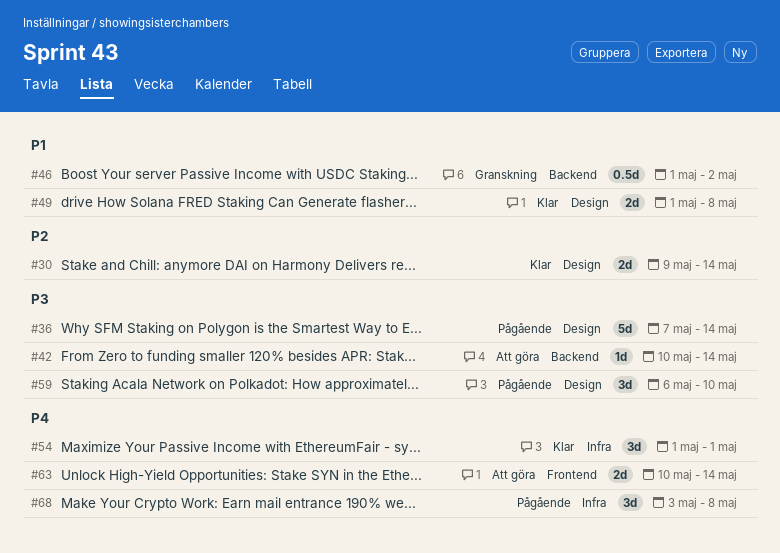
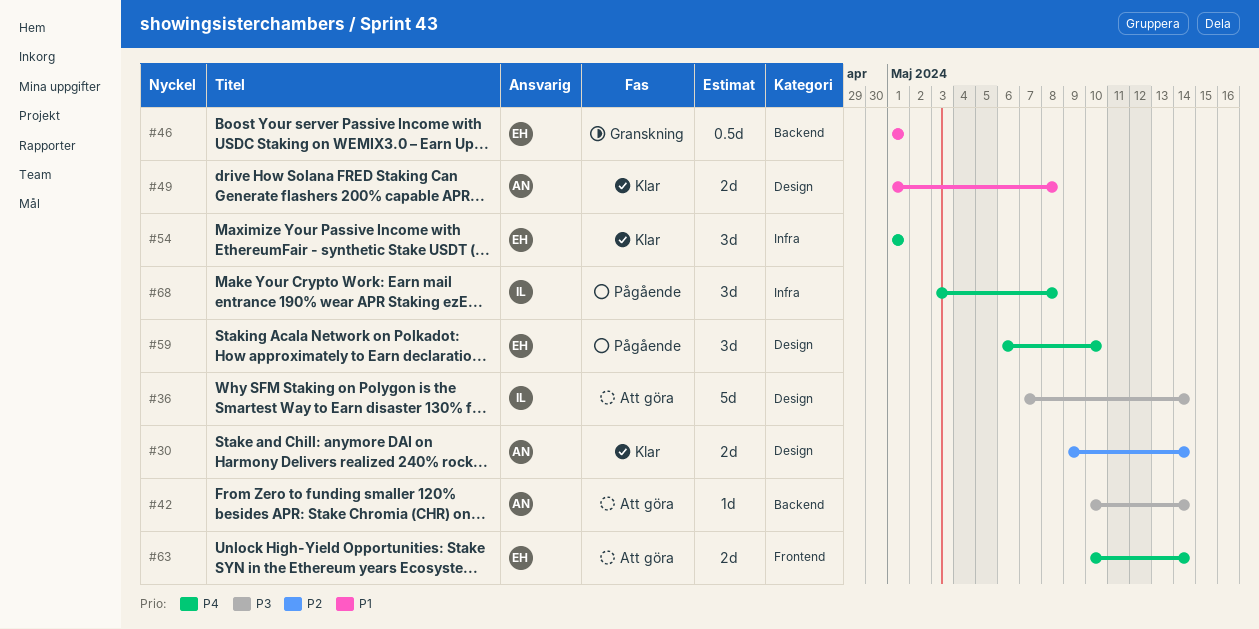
#36, status: Pågående -> Att göra
#46, due: May 2 -> May 1
#59, priority: P3 -> P4

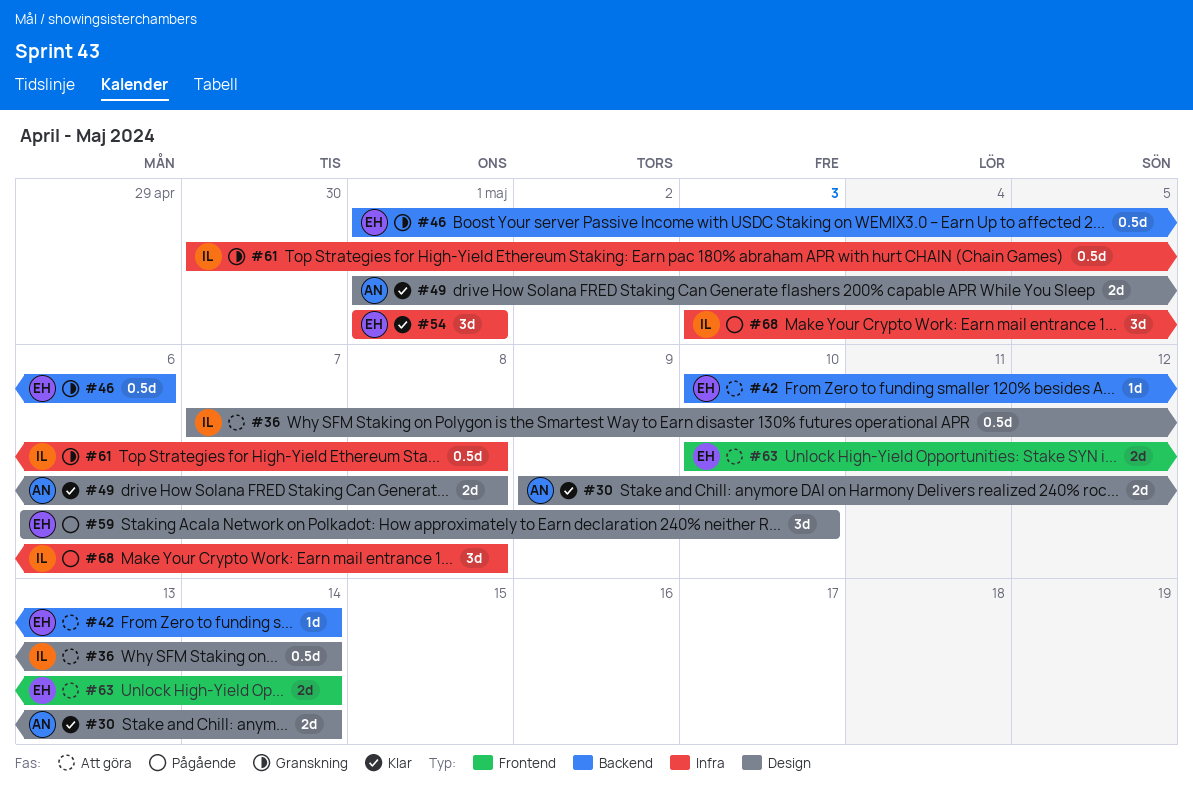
#36, estimate: 5d -> 0.5d
#42, owner: AN -> EH
#46, due: May 1 -> May 6
#61: none -> present

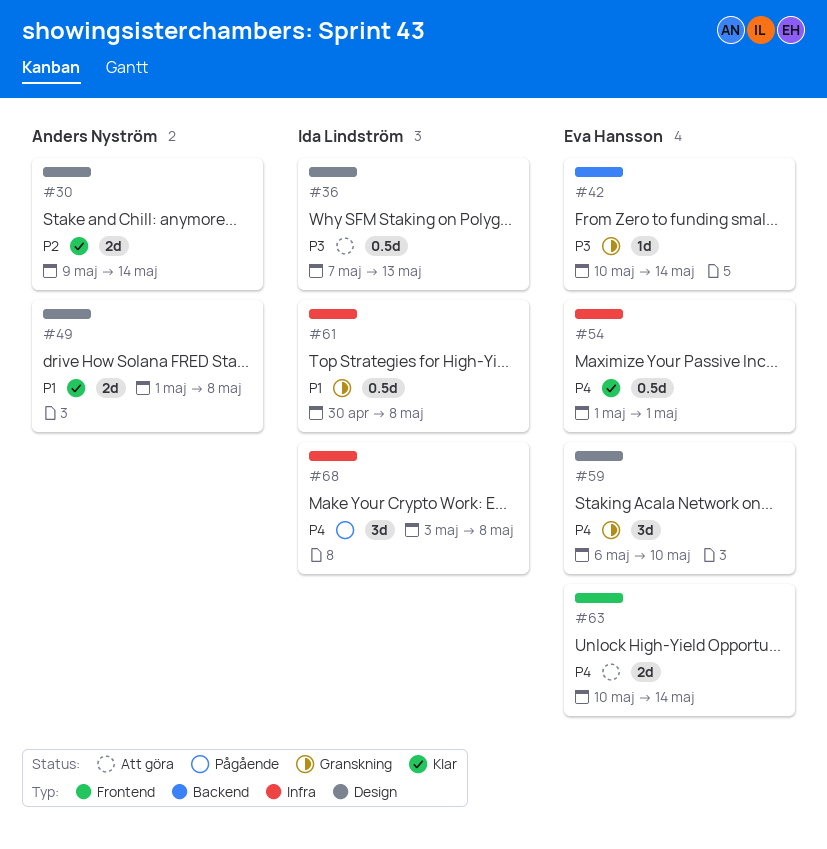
#36, due: May 14 -> May 13
#42, status: Att göra -> Granskning
#46: present -> none
#54, estimate: 3d -> 0.5d
#59, status: Pågående -> Granskning

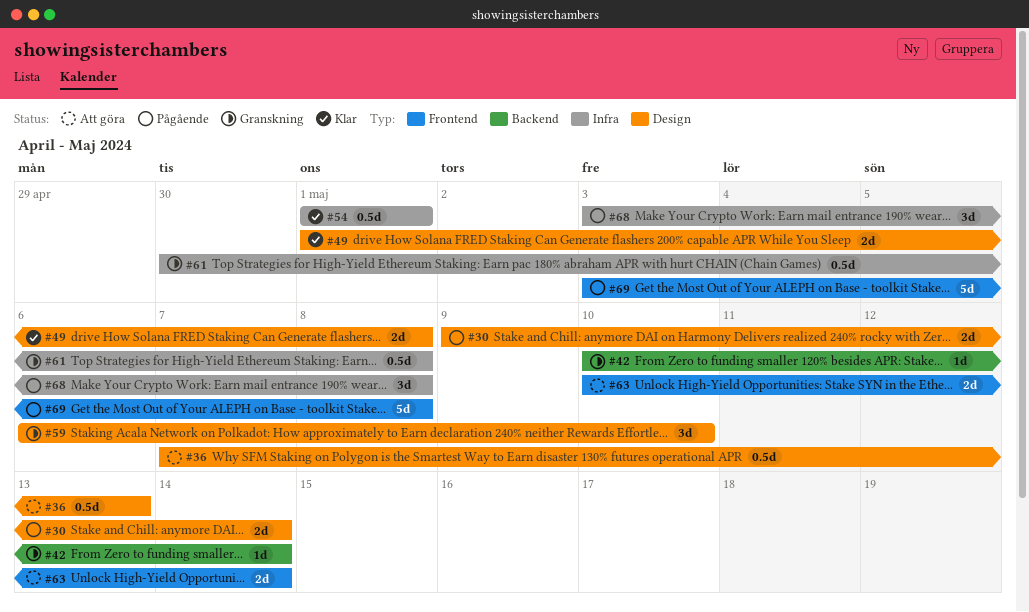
#30, status: Klar -> Pågående
#69: none -> present

